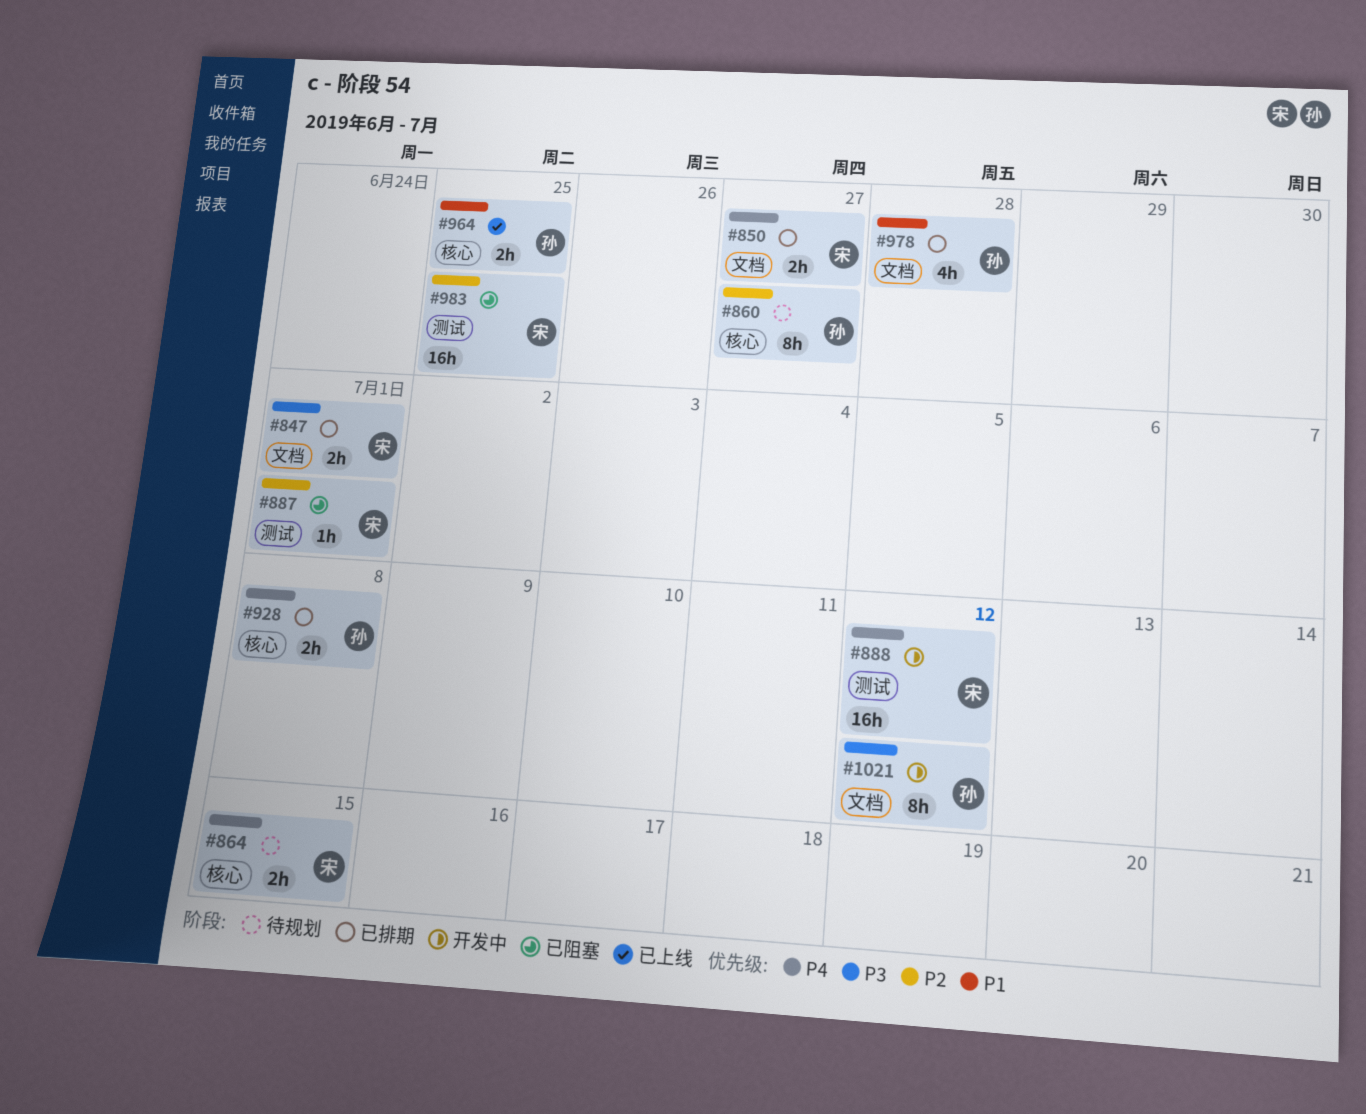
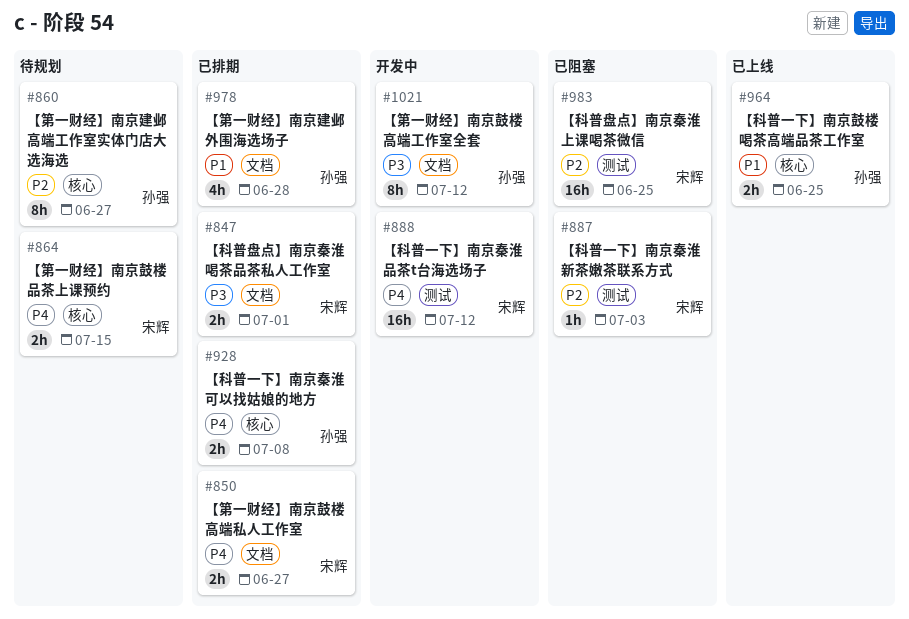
#887, due: Jul 1 -> Jul 3

